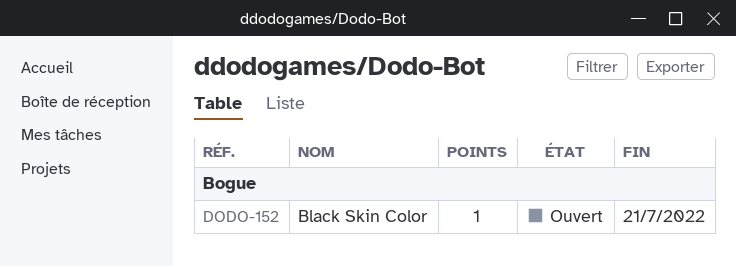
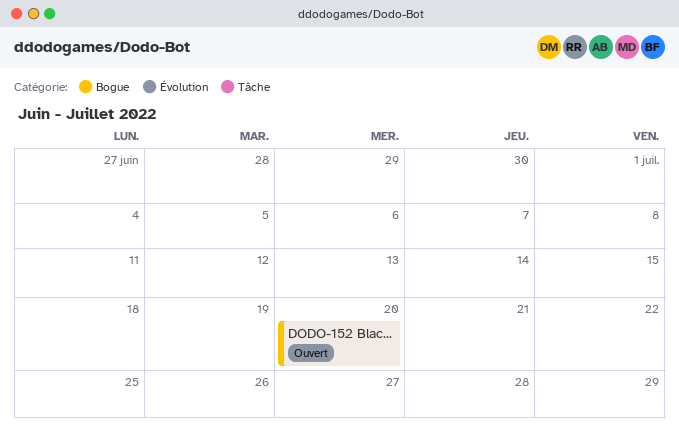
DODO-152, due: Jul 21 -> Jul 20

